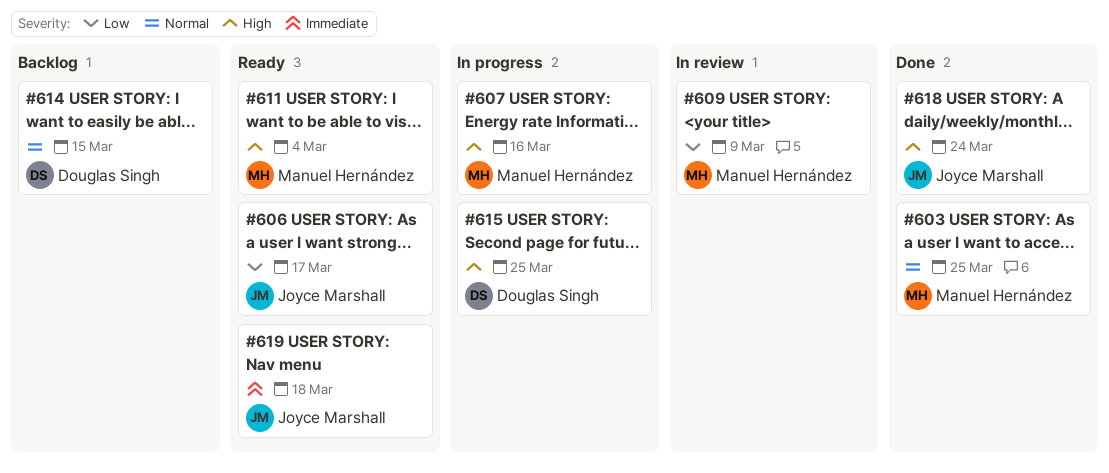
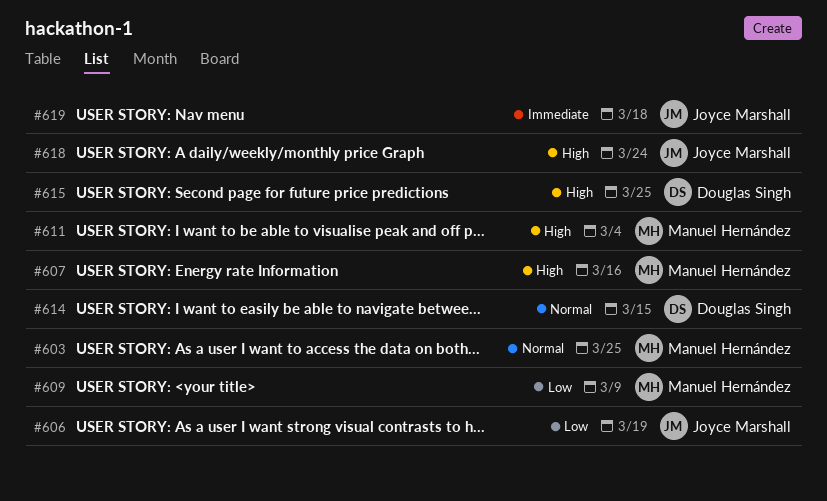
#606, due: Mar 17 -> Mar 19

